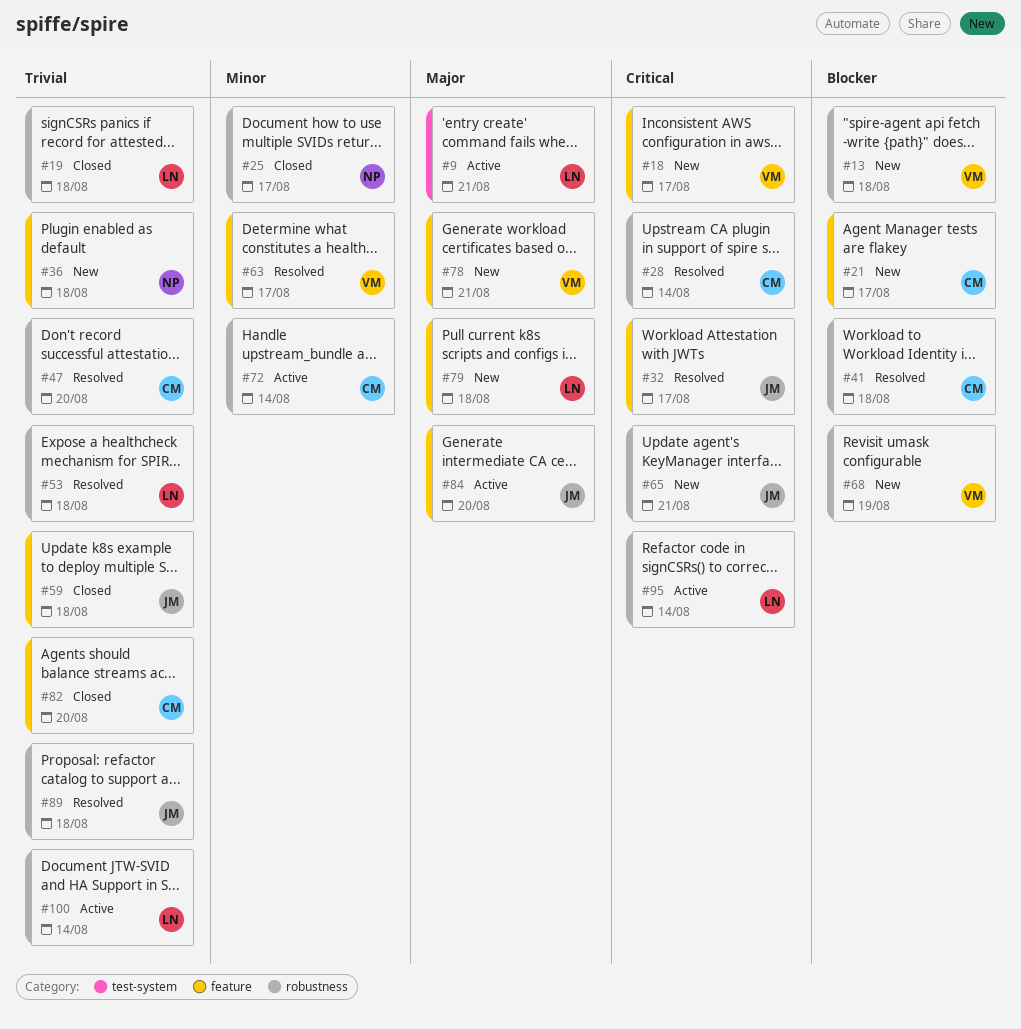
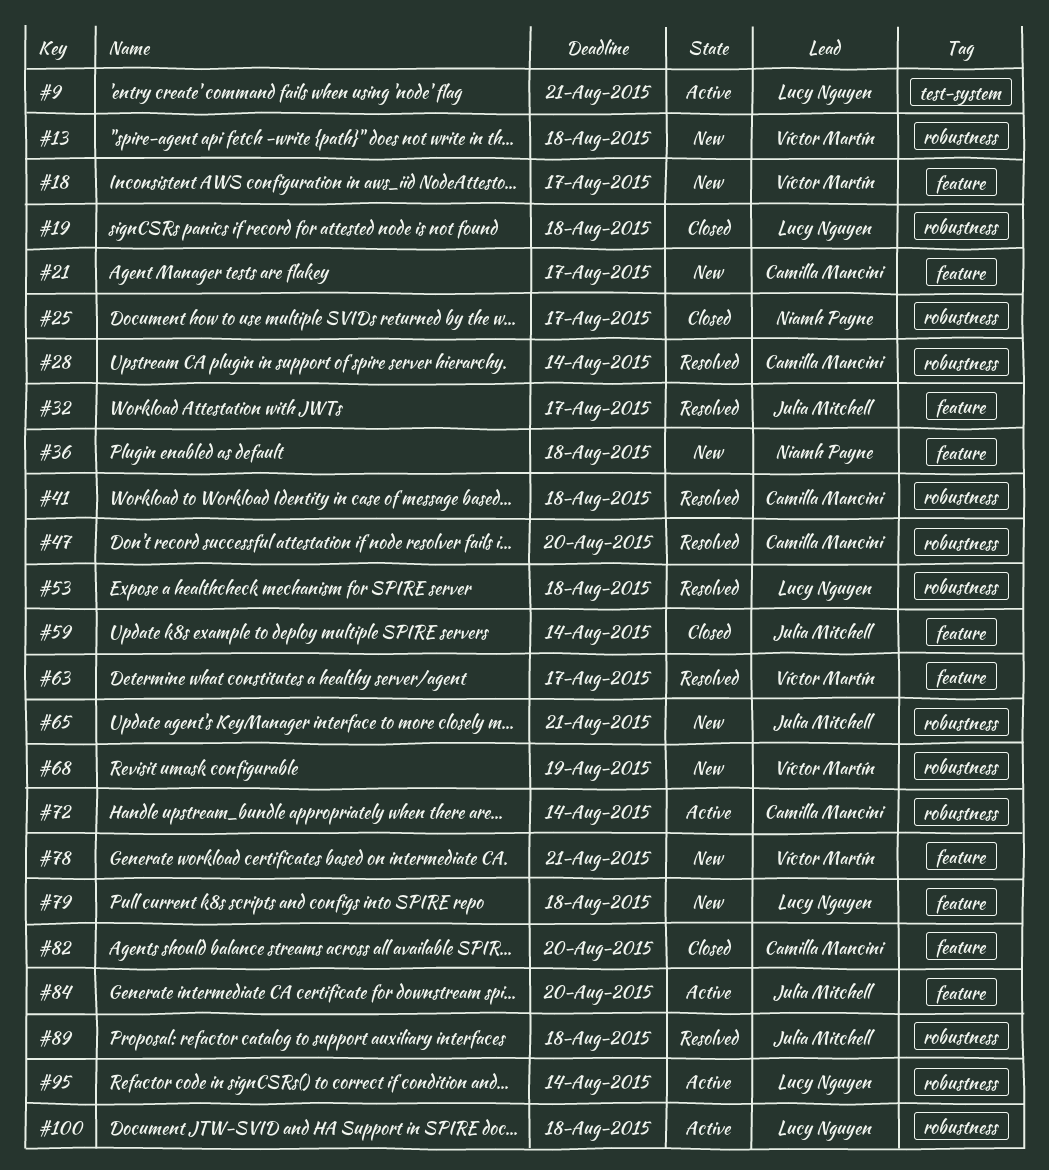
#59, due: Aug 18 -> Aug 14
#100, due: Aug 14 -> Aug 18

